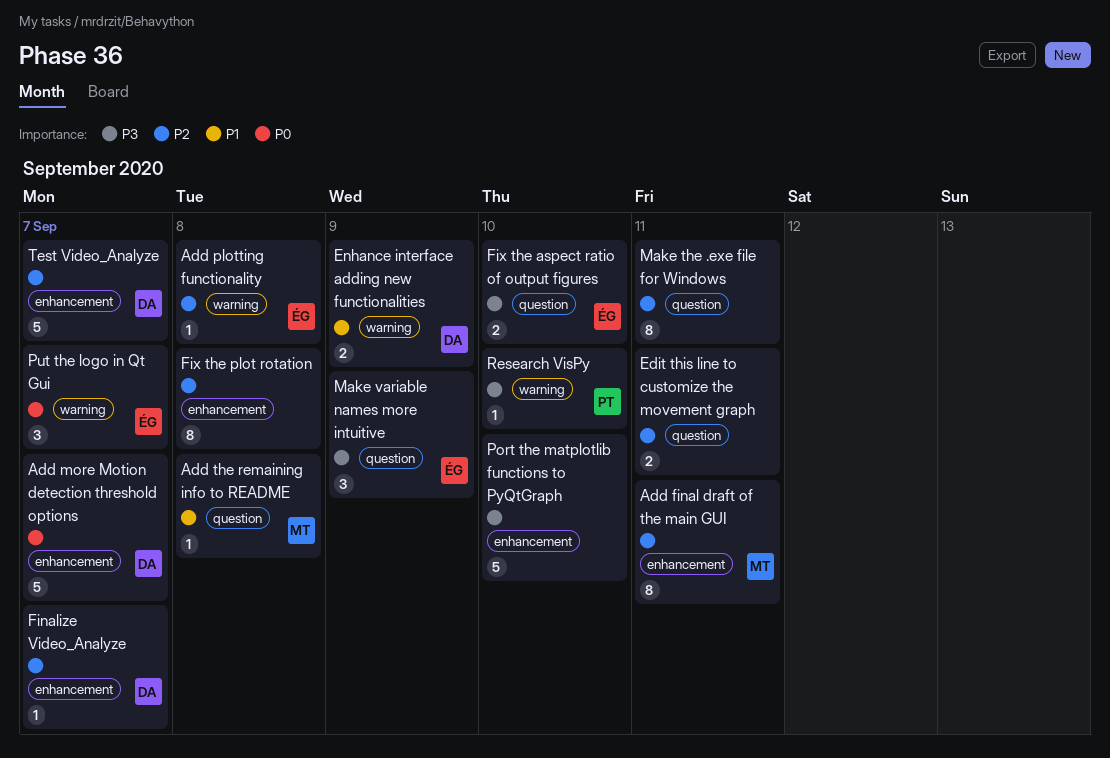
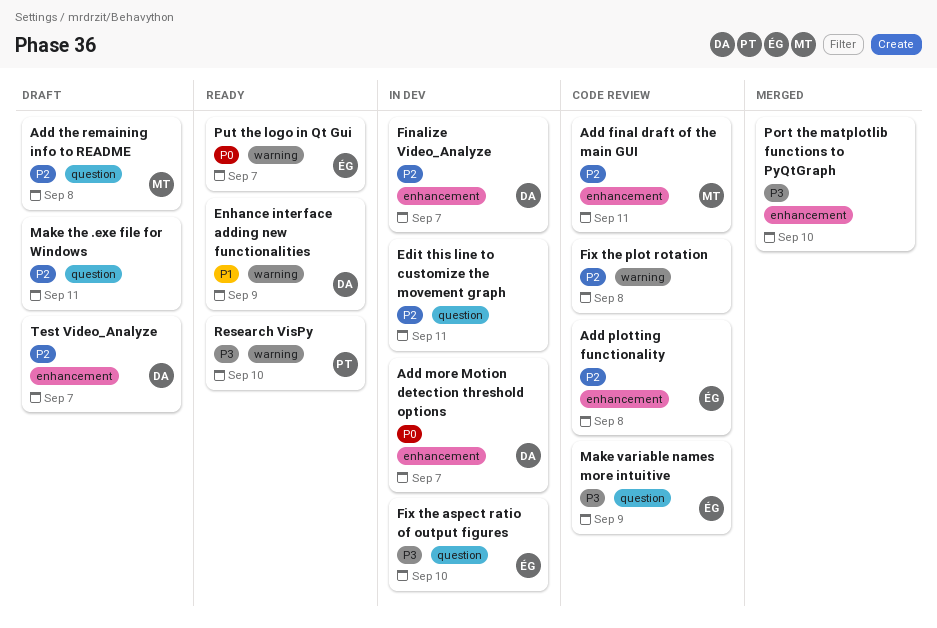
Add plotting functionality, label: warning -> enhancement
Add the remaining info to README, priority: P1 -> P2
Fix the plot rotation, label: enhancement -> warning

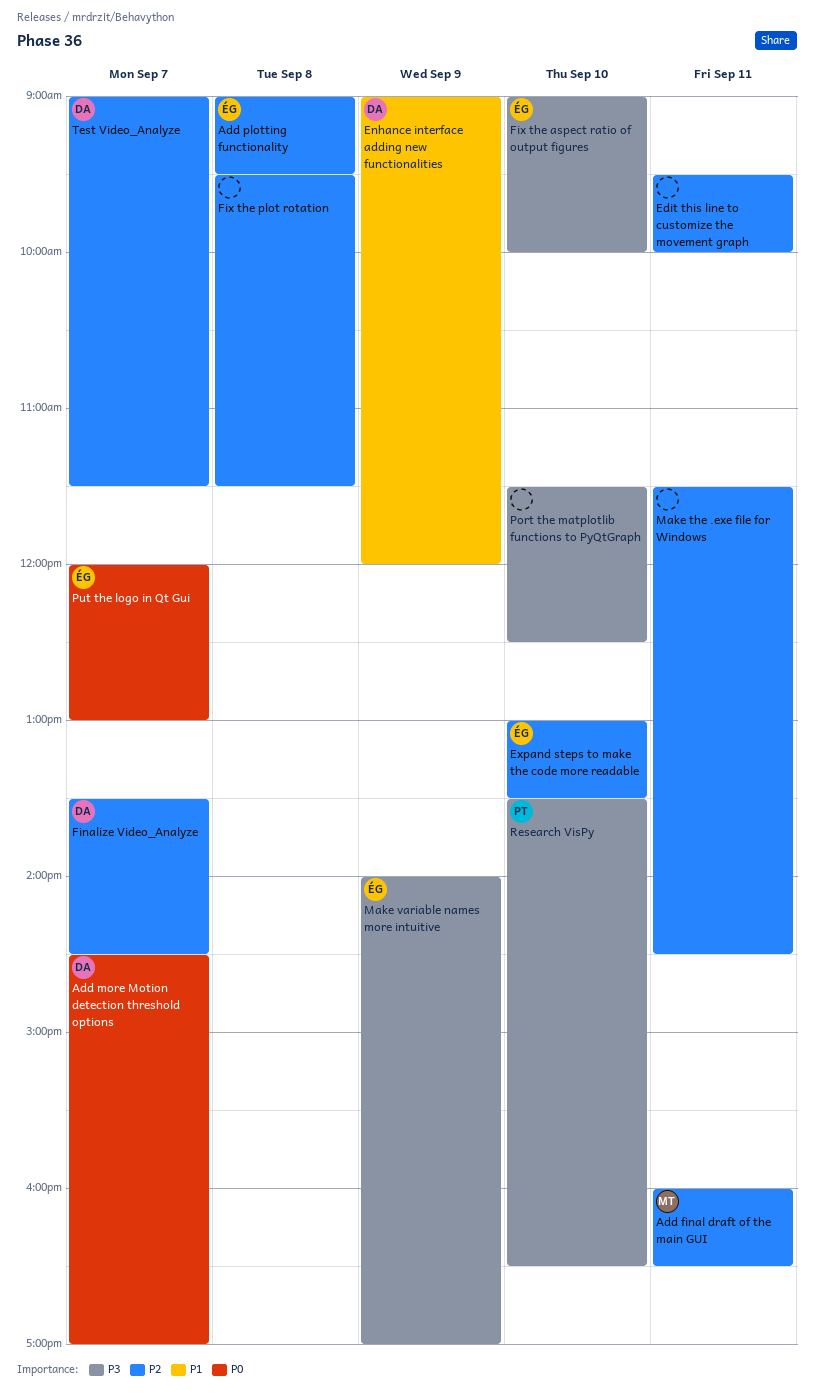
Add the remaining info to README: present -> none
Expand steps to make the code more readable: none -> present

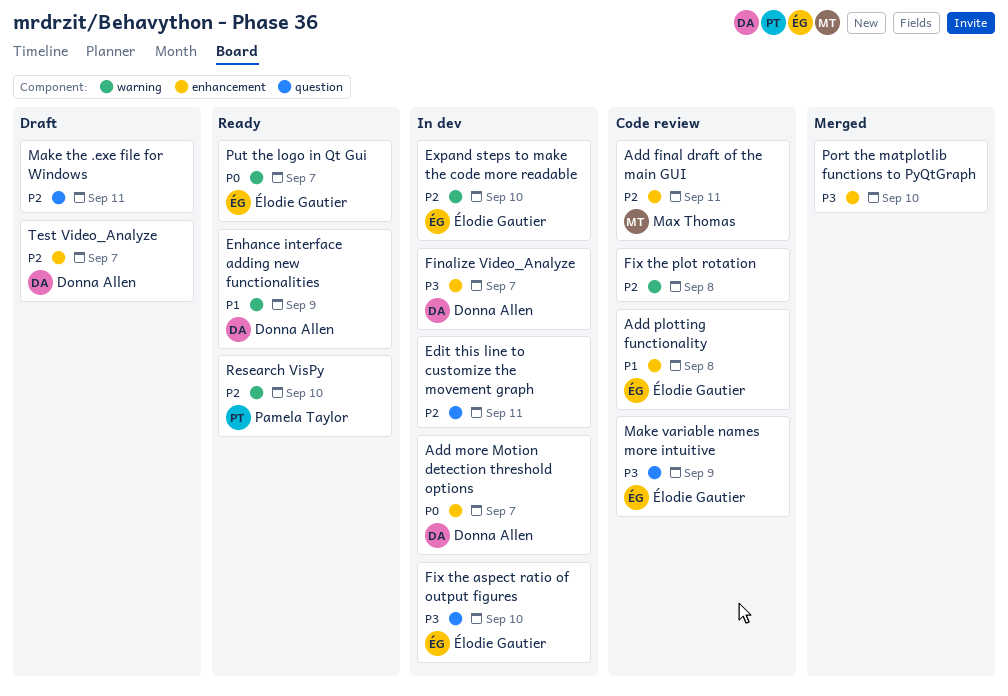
Add plotting functionality, priority: P2 -> P1
Finalize Video_Analyze, priority: P2 -> P3
Research VisPy, priority: P3 -> P2

